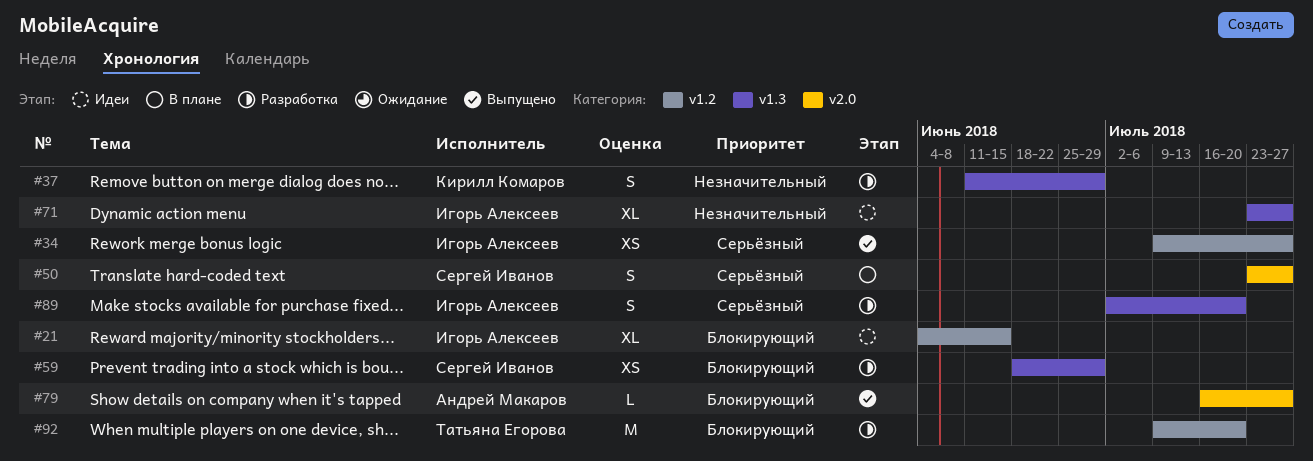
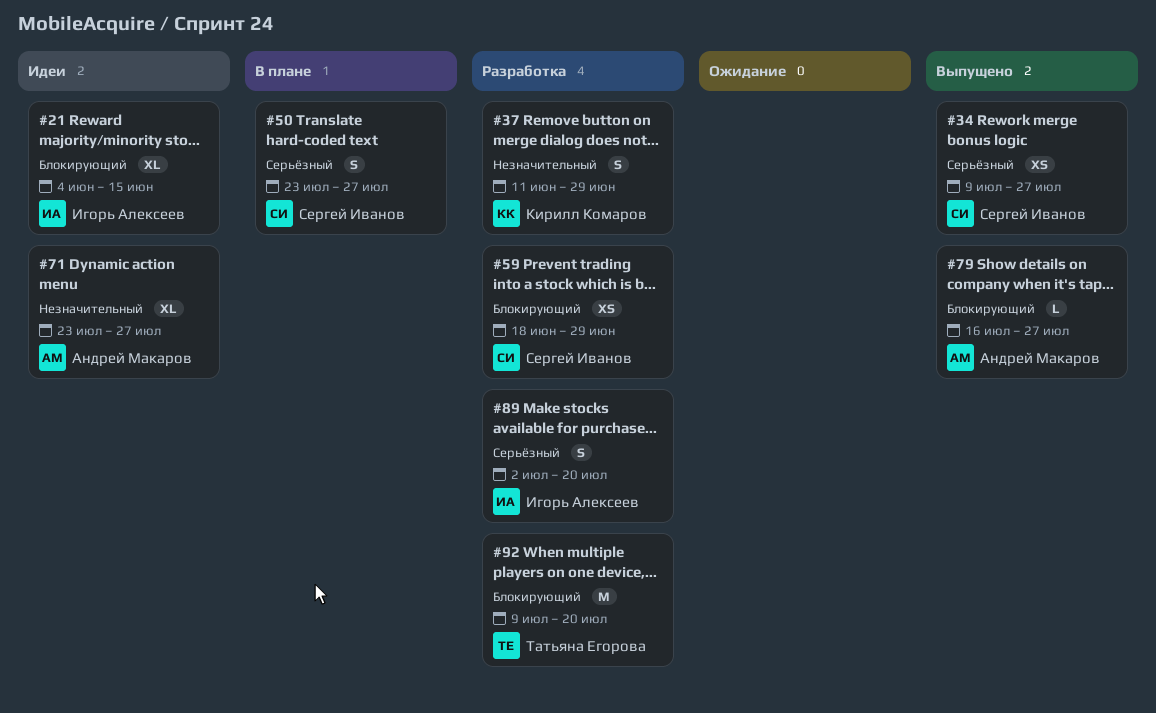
#34, owner: Игорь Алексеев -> Сергей Иванов
#71, owner: Игорь Алексеев -> Андрей Макаров

